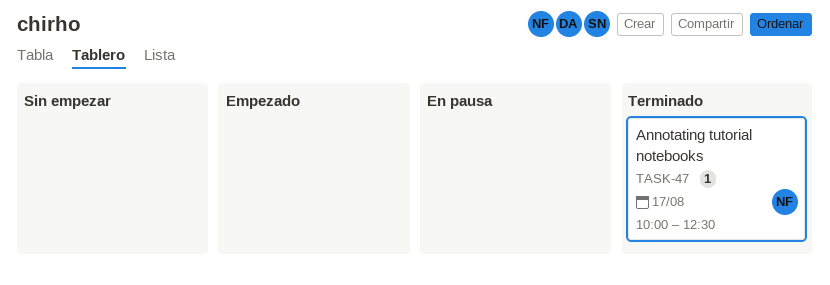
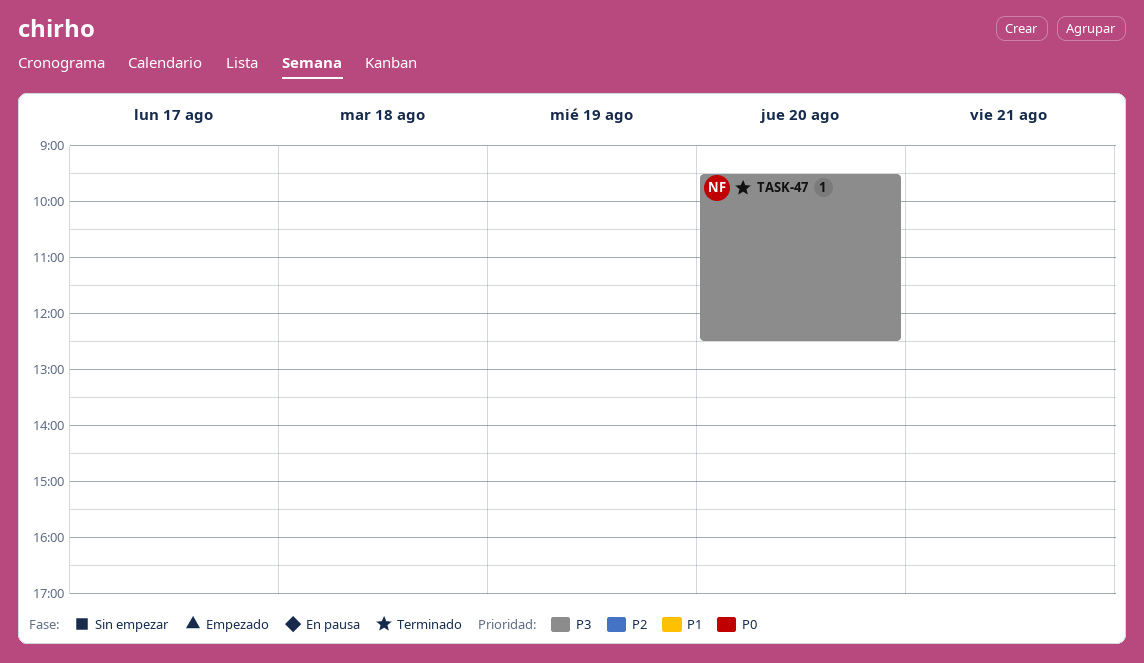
TASK-47, day: Aug 17 -> Aug 20
TASK-47, begins: 10:00 -> 09:30

